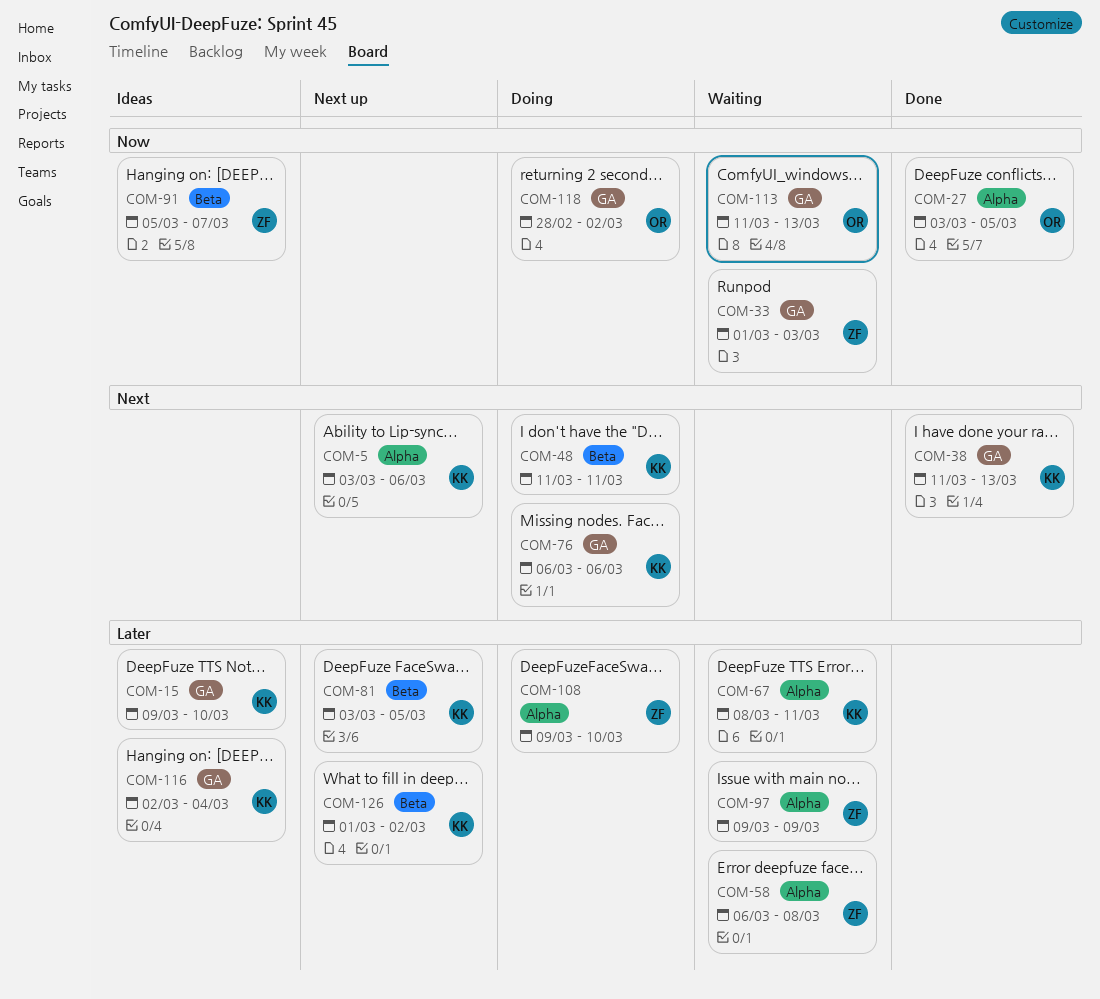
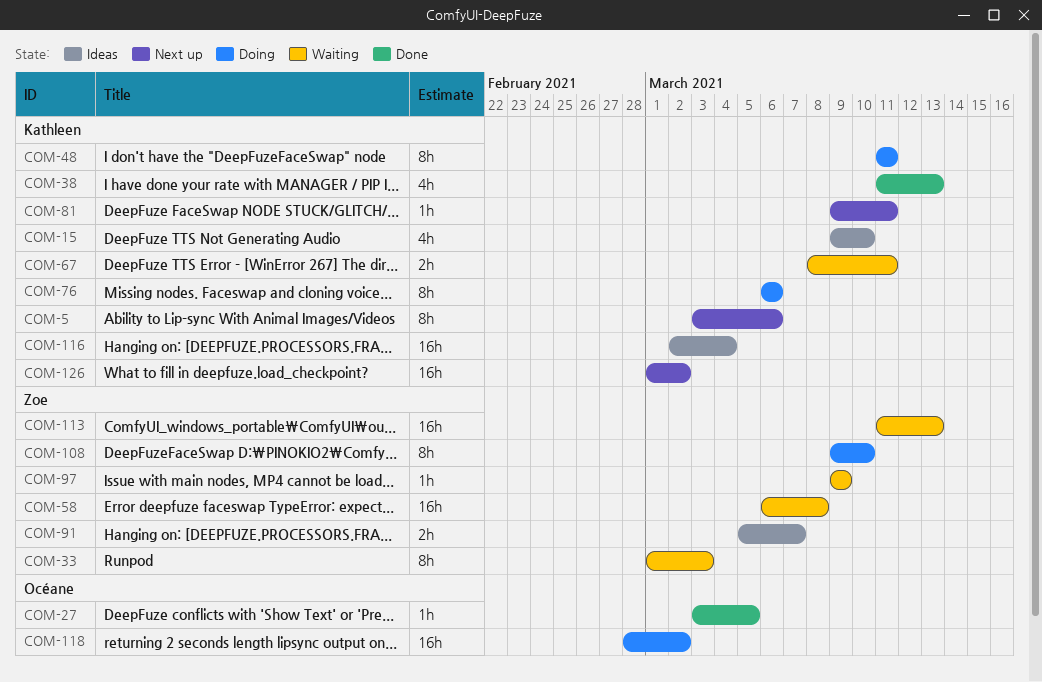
COM-81, start: Mar 3 -> Mar 9
COM-81, due: Mar 5 -> Mar 11
COM-113, owner: Océane -> Zoe

